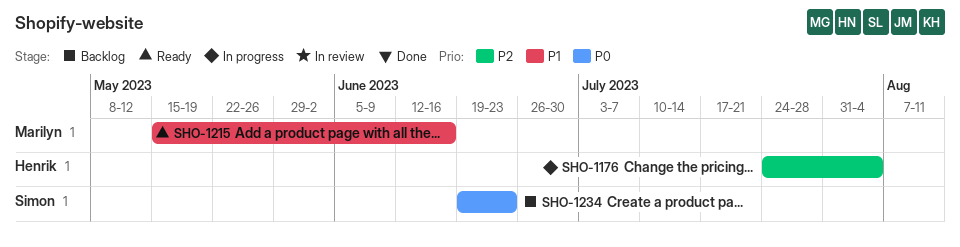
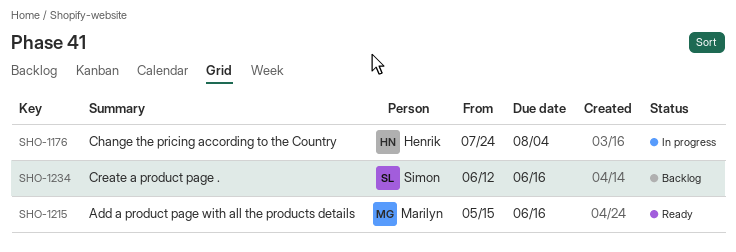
SHO-1234, start: Jun 19 -> Jun 12
SHO-1234, due: Jun 23 -> Jun 16

